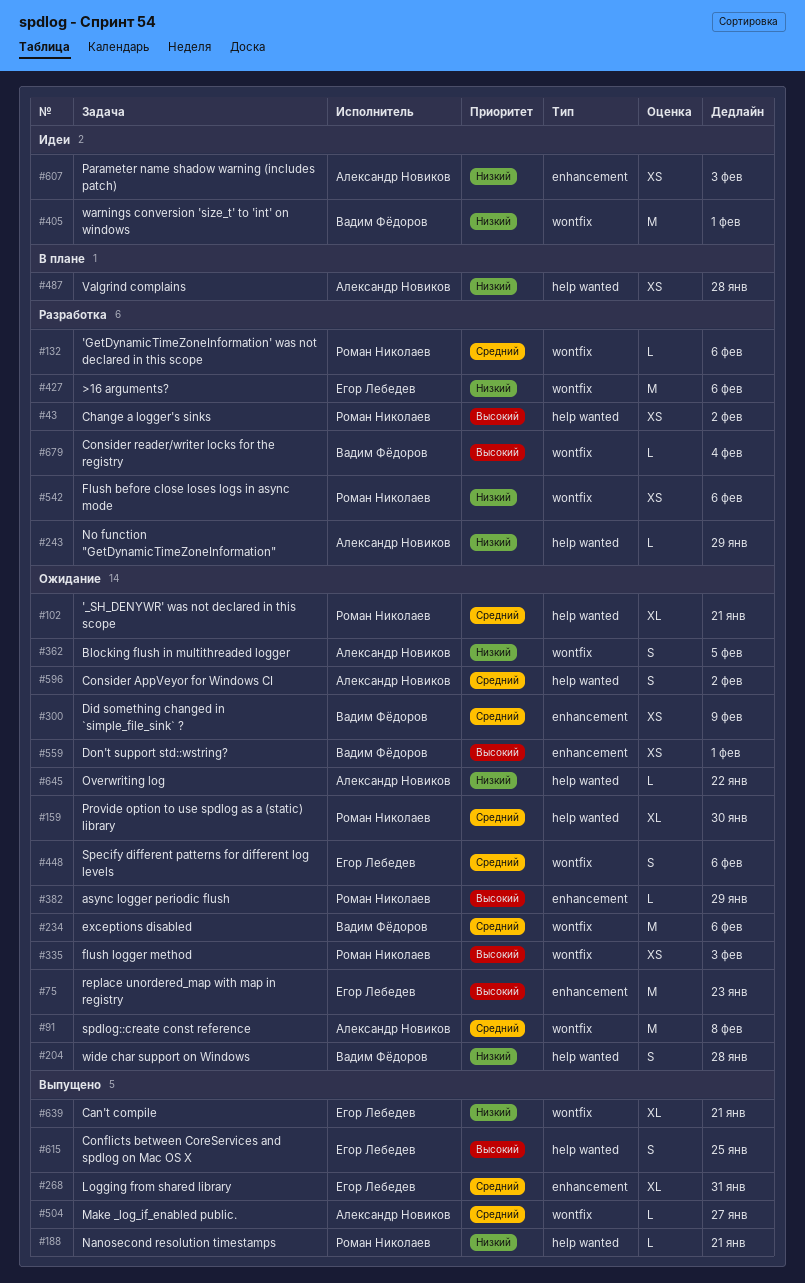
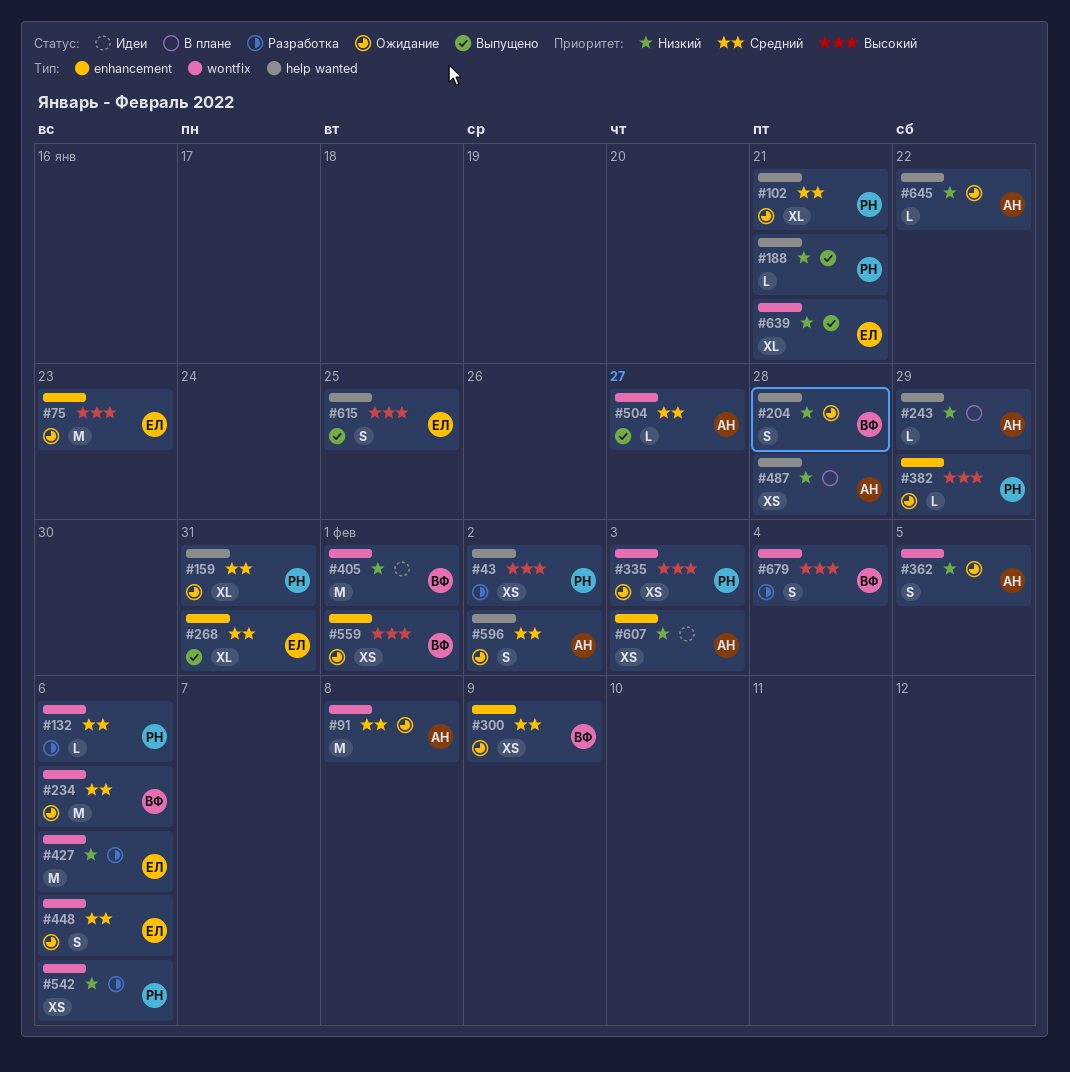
#159, due: Jan 30 -> Jan 31
#243, status: Разработка -> В плане
#679, estimate: L -> S

